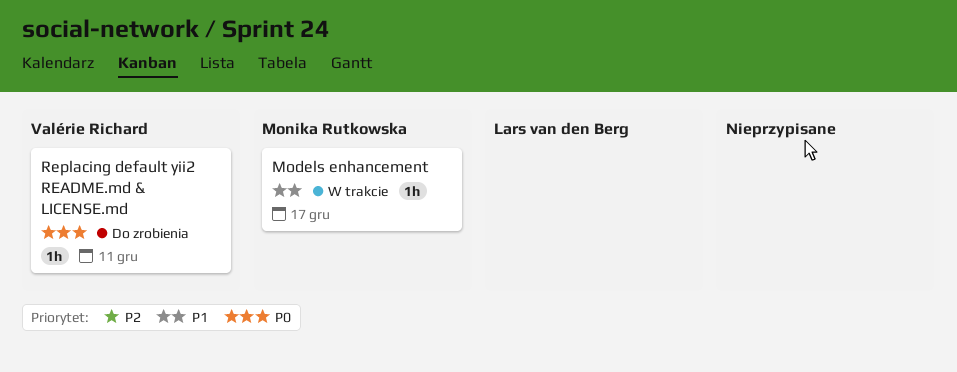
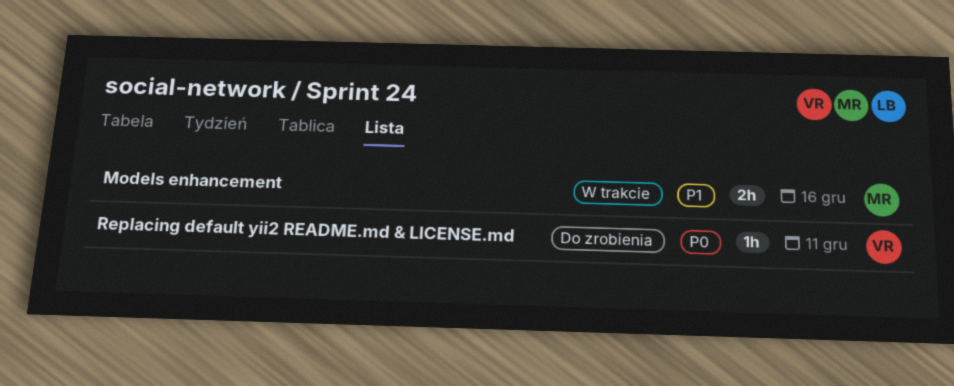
Models enhancement, estimate: 1h -> 2h
Models enhancement, due: Dec 17 -> Dec 16

